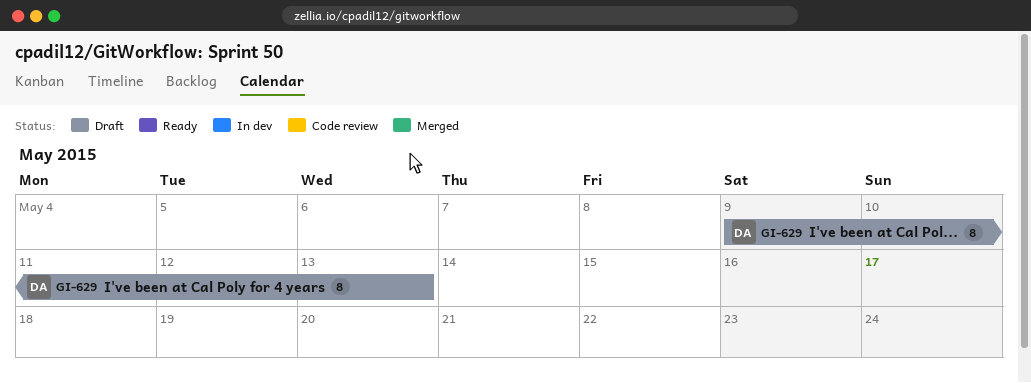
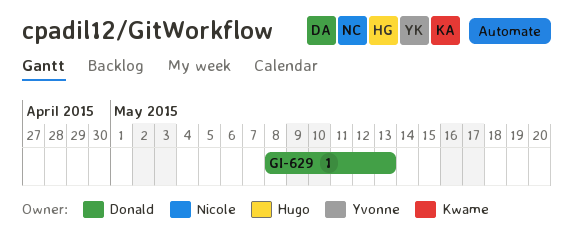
GI-629, estimate: 8 -> 1
GI-629, start: May 9 -> May 8

